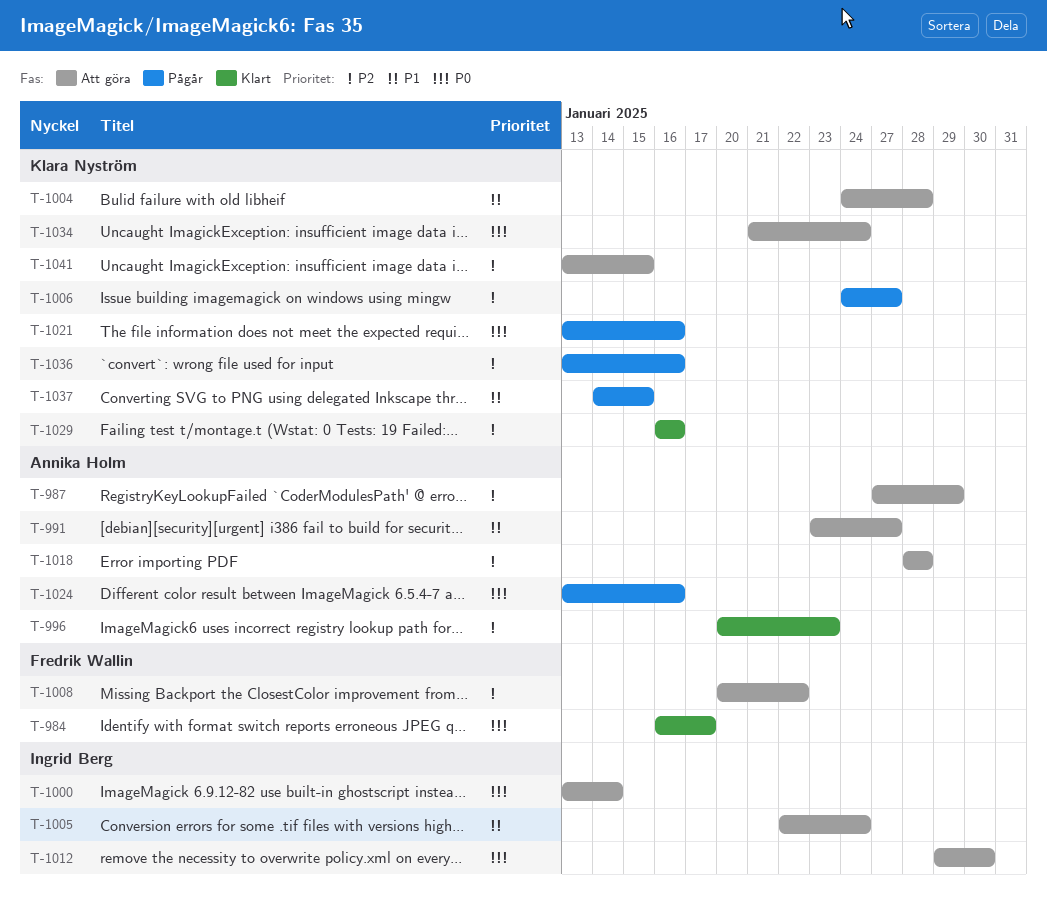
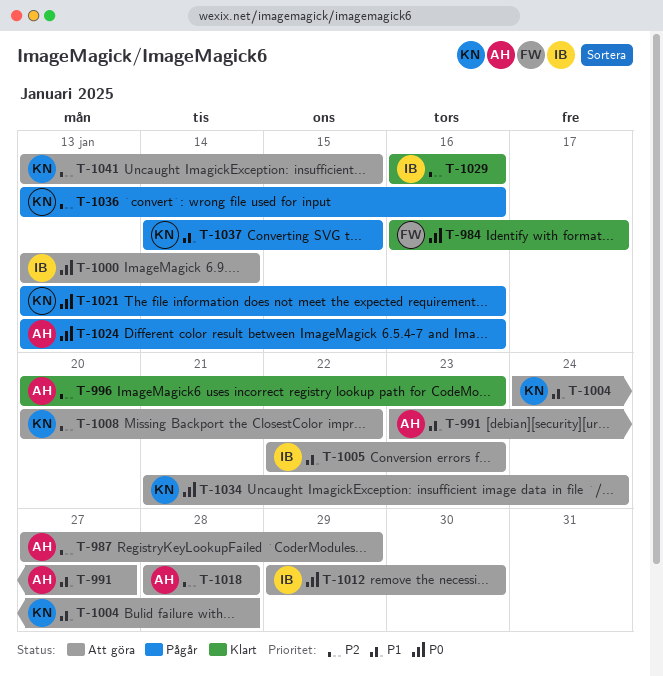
T-1005, due: Jan 24 -> Jan 23
T-1006: present -> none
T-1008, owner: Fredrik Wallin -> Klara Nyström
T-1029, owner: Klara Nyström -> Ingrid Berg

